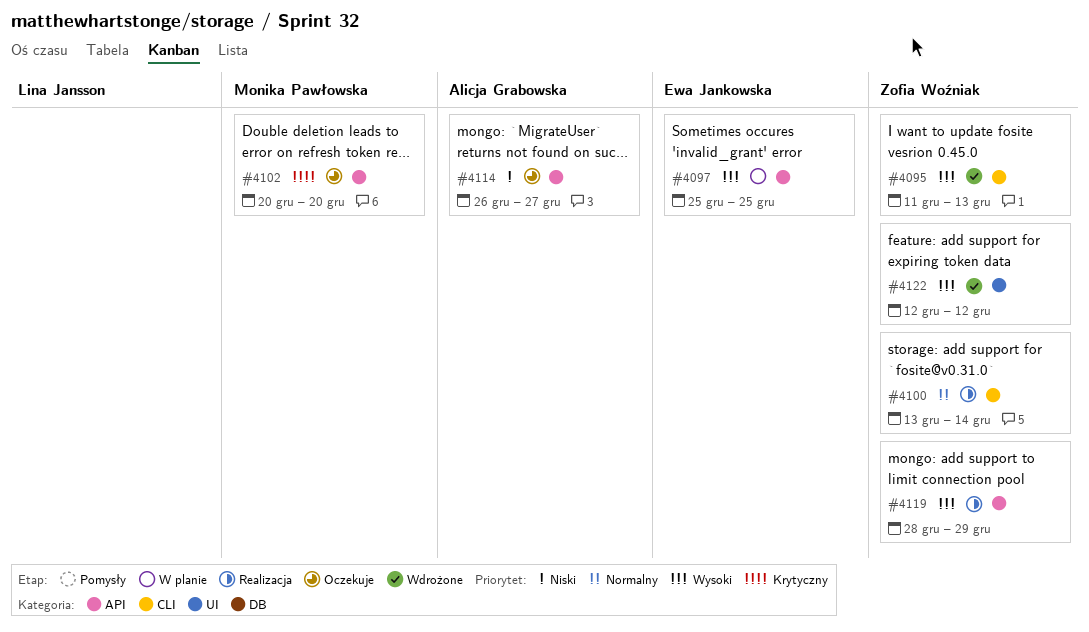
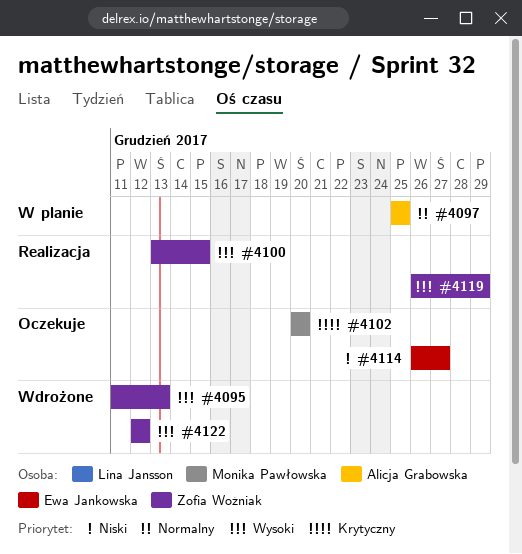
#4097, owner: Ewa Jankowska -> Alicja Grabowska
#4097, priority: Wysoki -> Normalny
#4100, priority: Normalny -> Wysoki
#4100, due: Dec 14 -> Dec 15
#4114, owner: Alicja Grabowska -> Ewa Jankowska
#4119, start: Dec 28 -> Dec 26

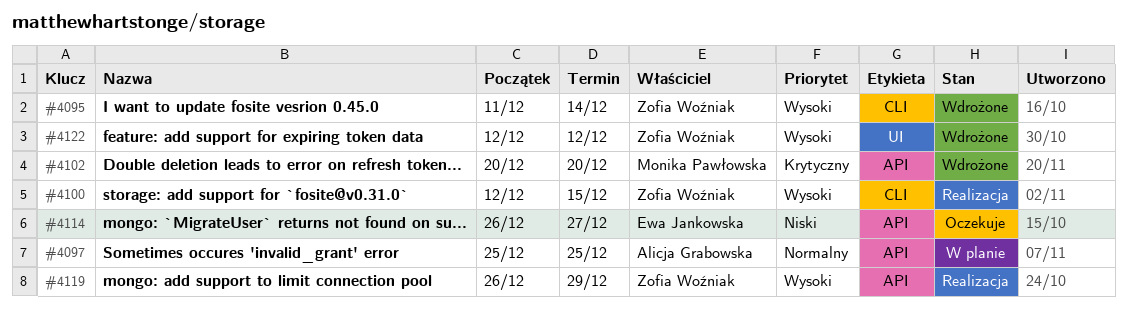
#4095, due: Dec 13 -> Dec 14
#4100, start: Dec 13 -> Dec 12
#4102, status: Oczekuje -> Wdrożone

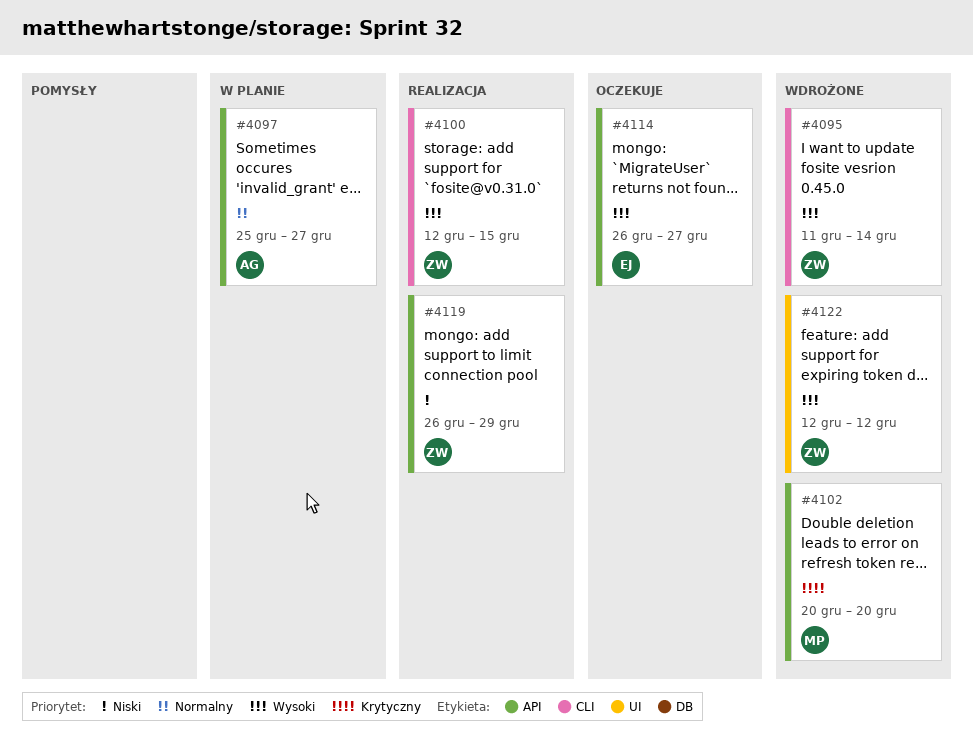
#4097, due: Dec 25 -> Dec 27
#4114, priority: Niski -> Wysoki
#4119, priority: Wysoki -> Niski

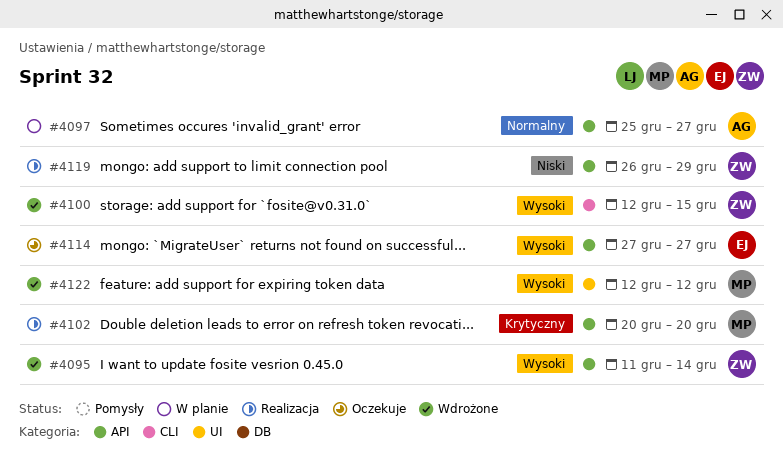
#4095, label: CLI -> API
#4100, status: Realizacja -> Wdrożone
#4102, status: Wdrożone -> Realizacja
#4114, start: Dec 26 -> Dec 27
#4122, owner: ZW -> MP

